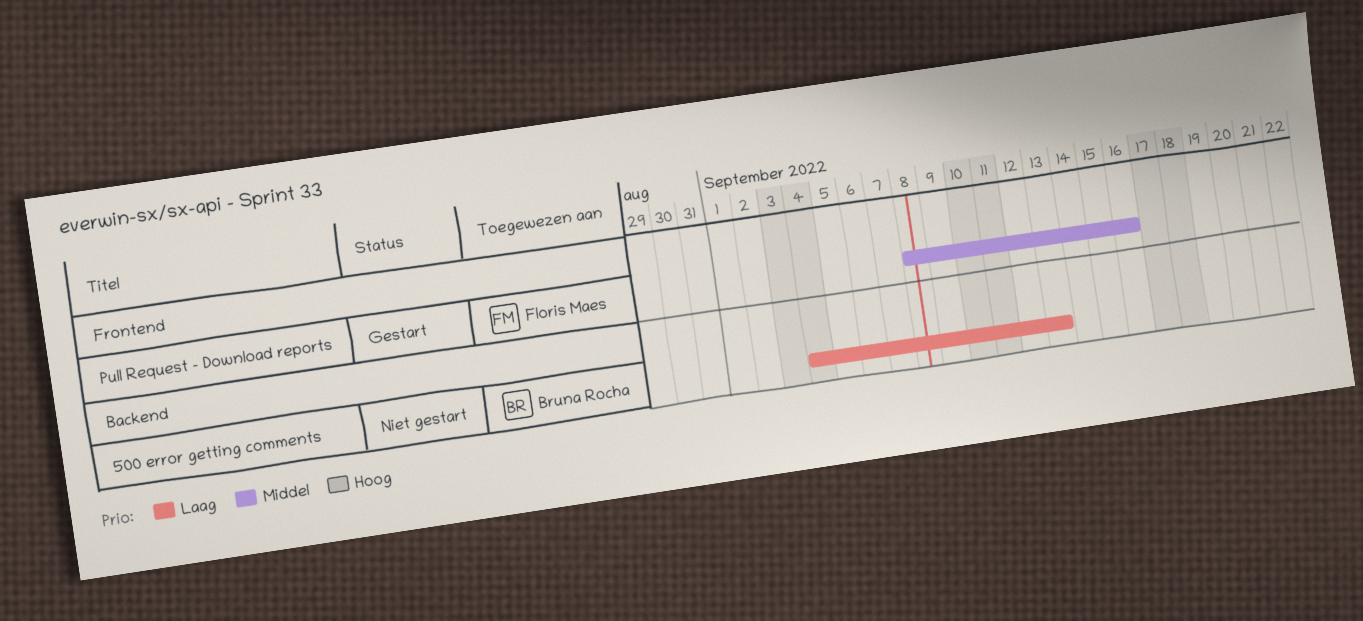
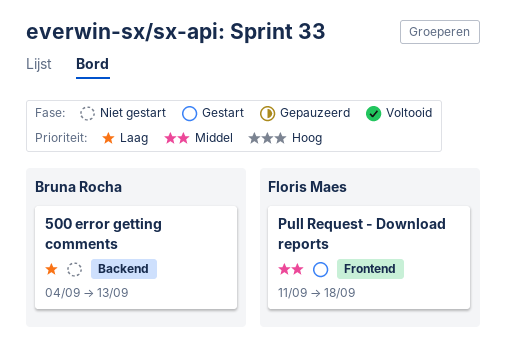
Pull Request - Download reports, start: Sep 8 -> Sep 11
Pull Request - Download reports, due: Sep 16 -> Sep 18

